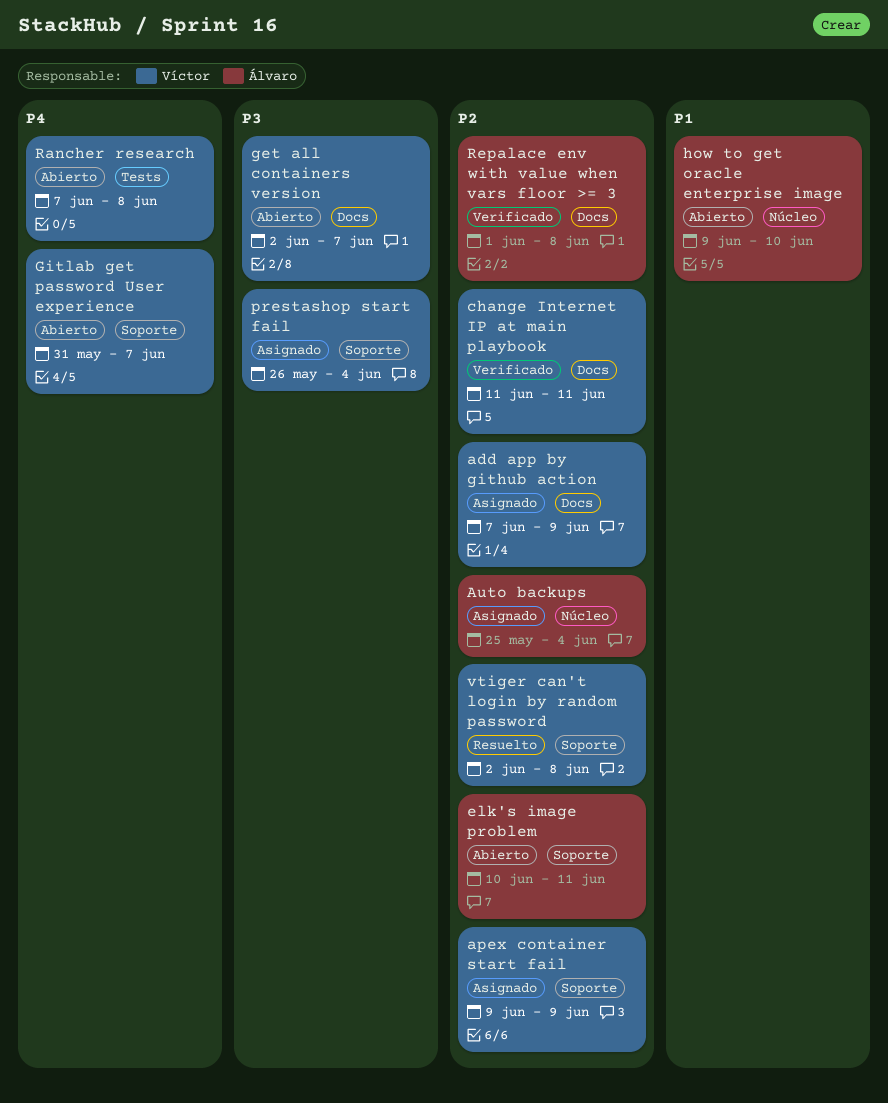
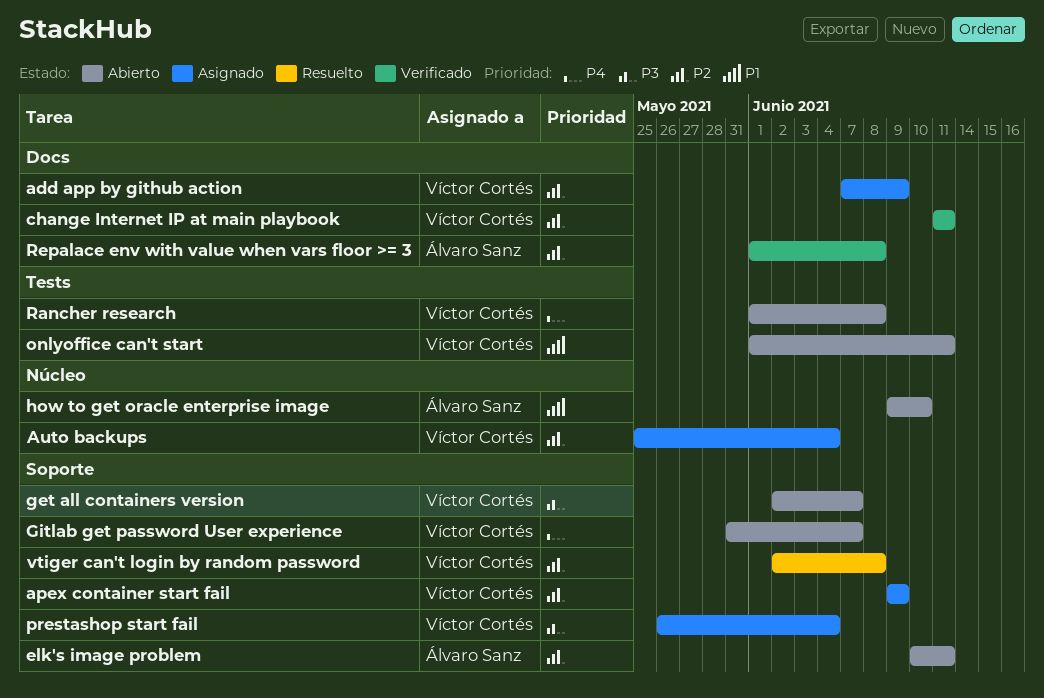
Auto backups, owner: Álvaro Sanz -> Víctor Cortés
get all containers version, label: Docs -> Soporte
onlyoffice can't start: none -> present
Rancher research, start: Jun 7 -> Jun 1

